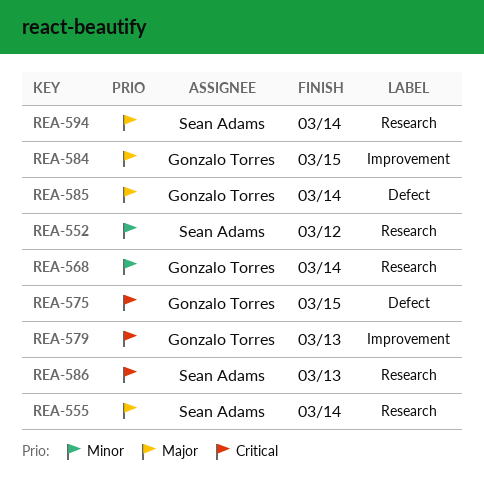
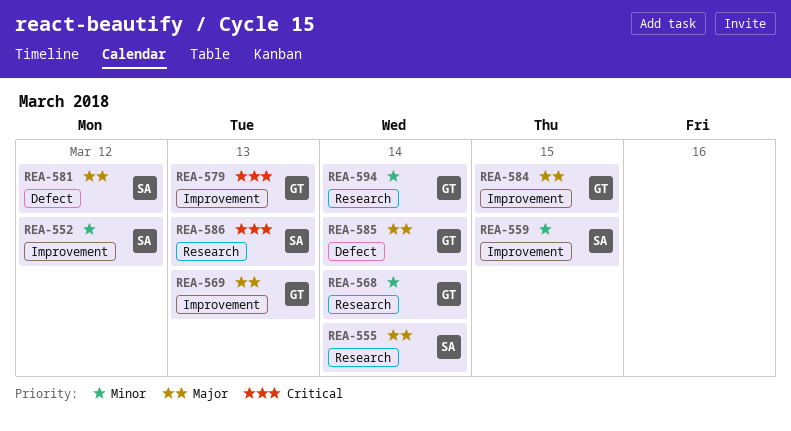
REA-552, label: Research -> Improvement
REA-559: none -> present
REA-569: none -> present
REA-575: present -> none
REA-581: none -> present
REA-594, owner: Sean Adams -> Gonzalo Torres
REA-594, priority: Major -> Minor

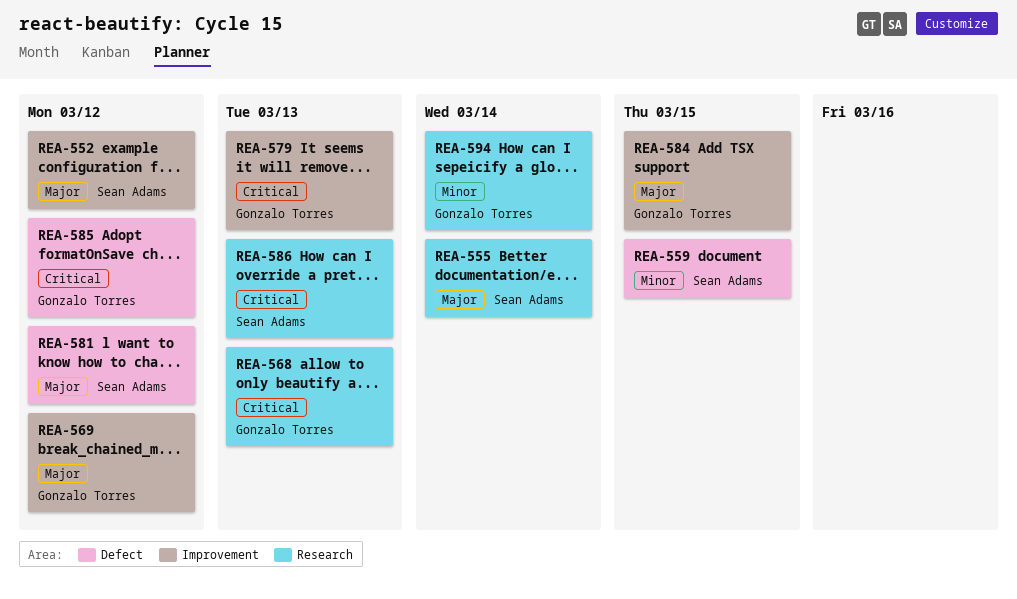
REA-552, priority: Minor -> Major
REA-559, label: Improvement -> Defect
REA-568, priority: Minor -> Critical
REA-568, due: Mar 14 -> Mar 13
REA-569, due: Mar 13 -> Mar 12
REA-585, priority: Major -> Critical
REA-585, due: Mar 14 -> Mar 12

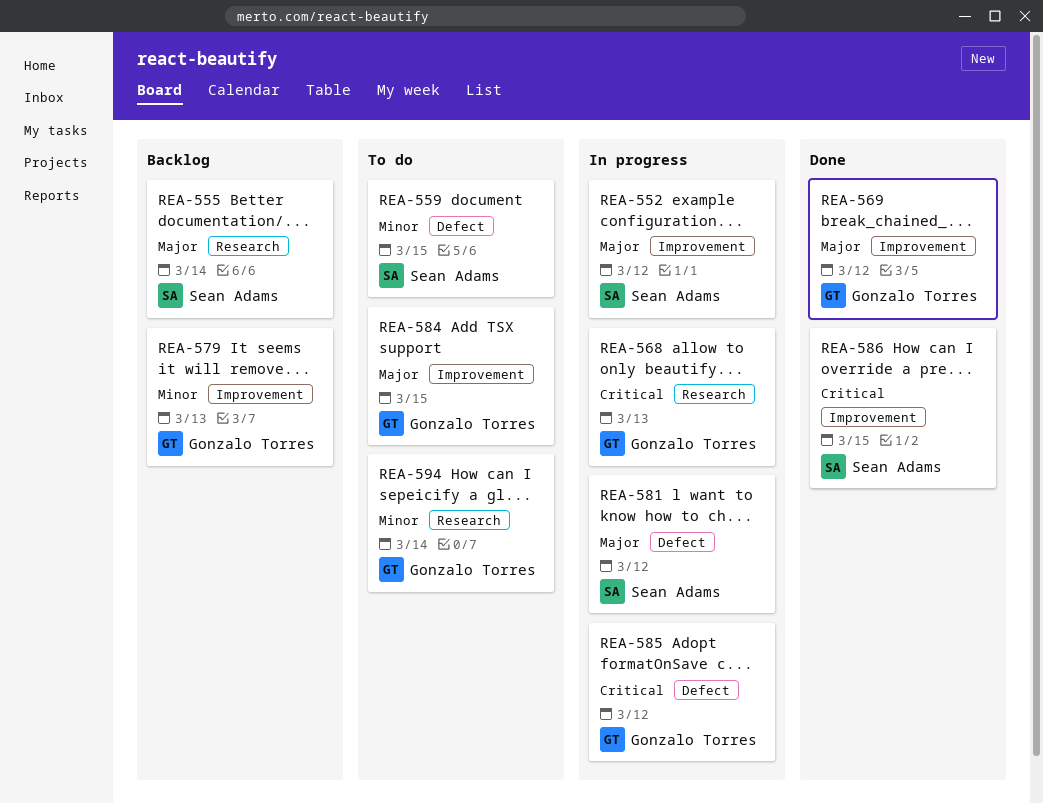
REA-579, priority: Critical -> Minor
REA-586, label: Research -> Improvement
REA-586, due: Mar 13 -> Mar 15

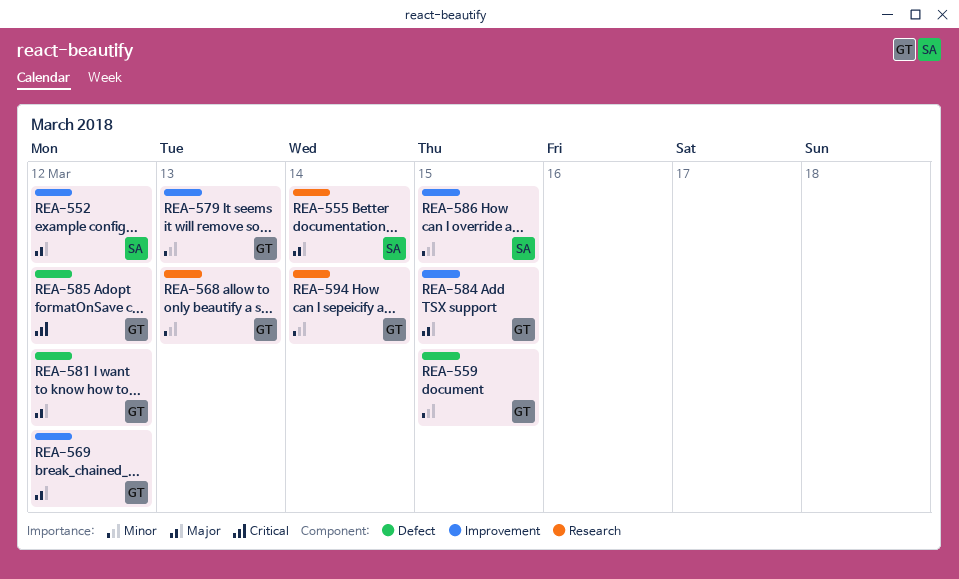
REA-559, owner: Sean Adams -> Gonzalo Torres
REA-568, priority: Critical -> Minor
REA-581, owner: Sean Adams -> Gonzalo Torres
REA-586, priority: Critical -> Minor

